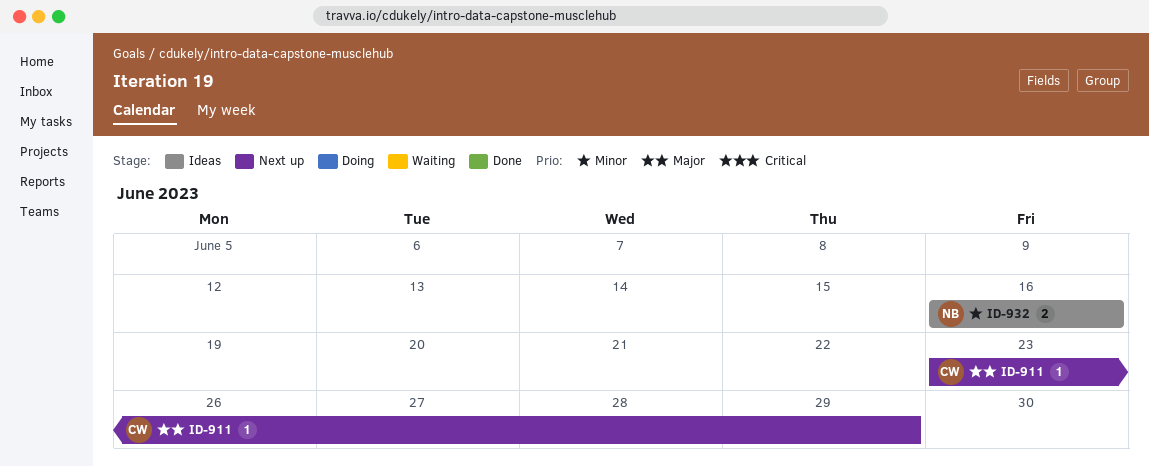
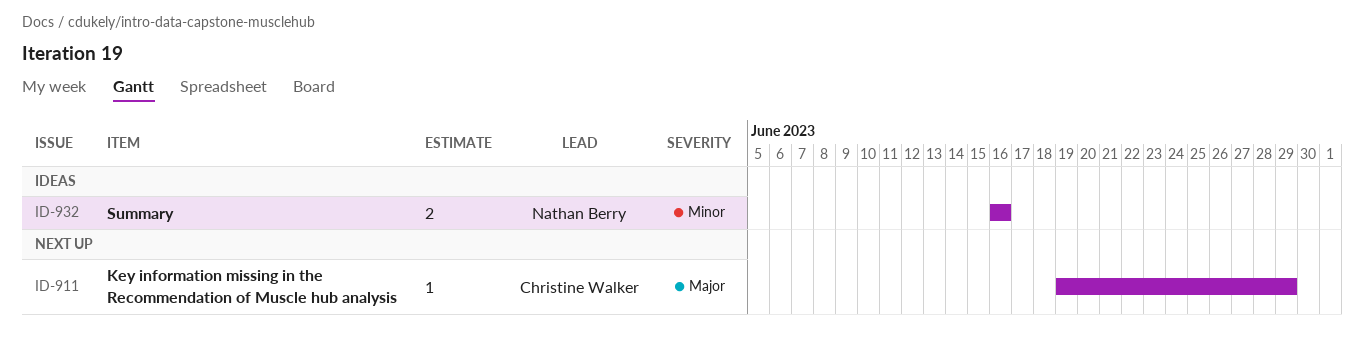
ID-911, start: Jun 23 -> Jun 19

